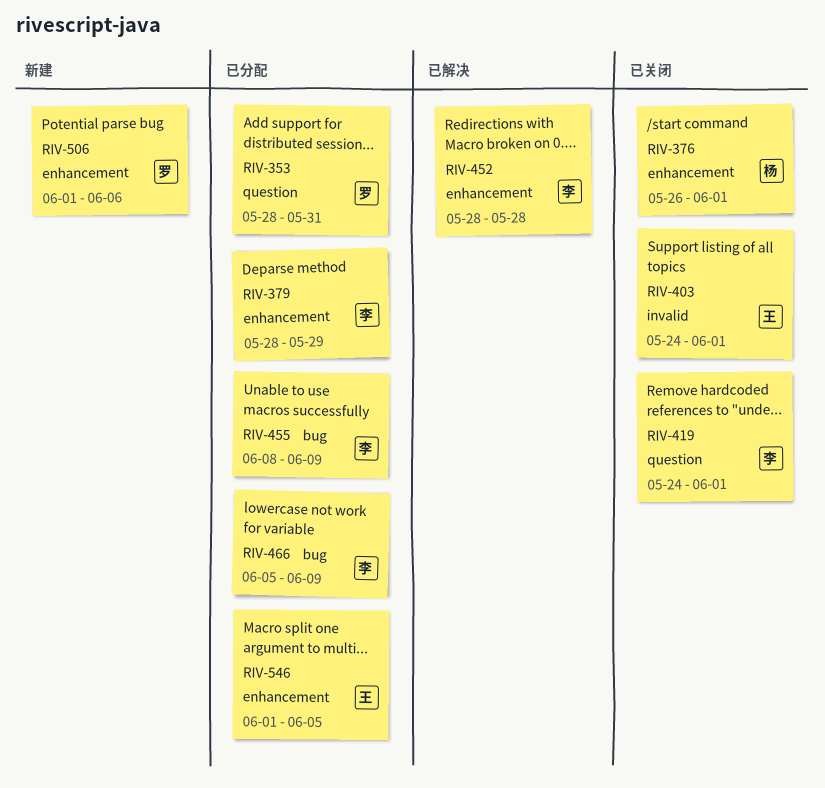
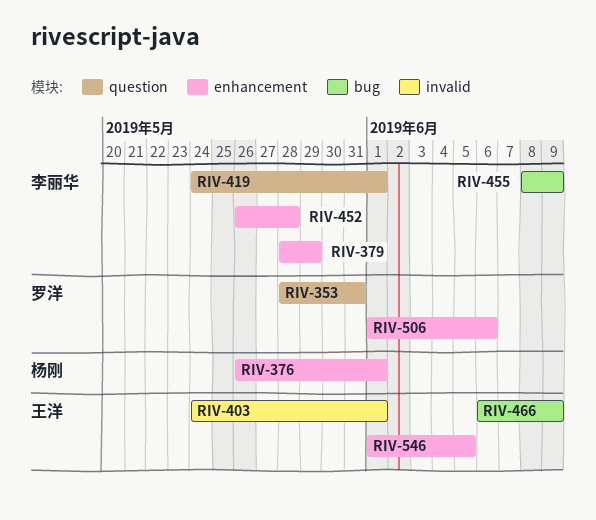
RIV-452, start: May 28 -> May 26
RIV-466, owner: 李丽华 -> 王洋
RIV-466, start: Jun 5 -> Jun 6

